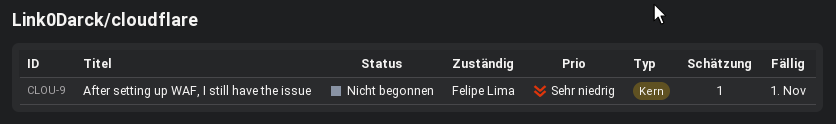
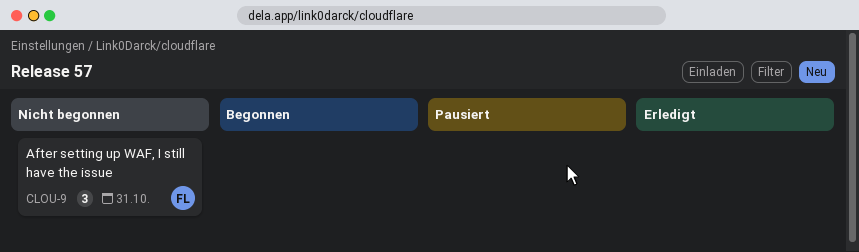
CLOU-9, estimate: 1 -> 3
CLOU-9, due: Nov 1 -> Oct 31

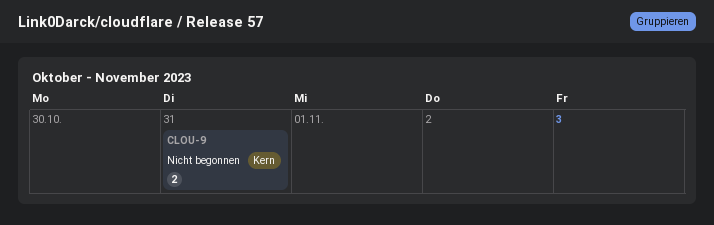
CLOU-9, estimate: 3 -> 2

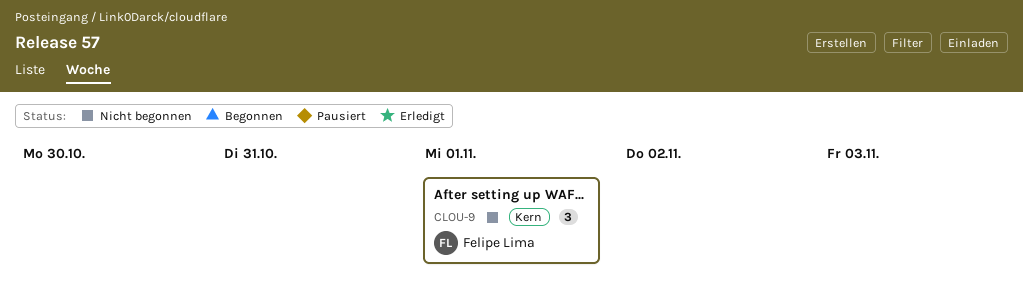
CLOU-9, estimate: 2 -> 3
CLOU-9, due: Oct 31 -> Nov 1

